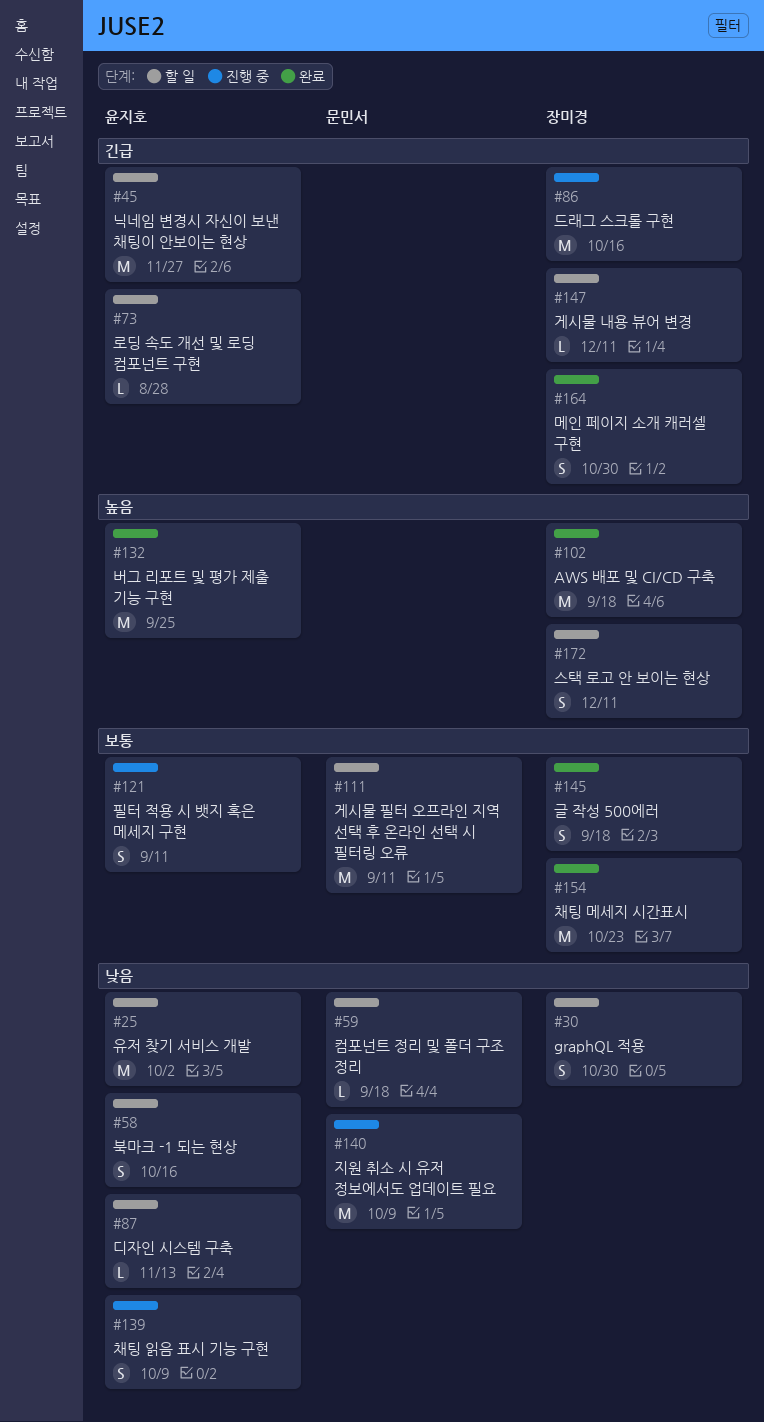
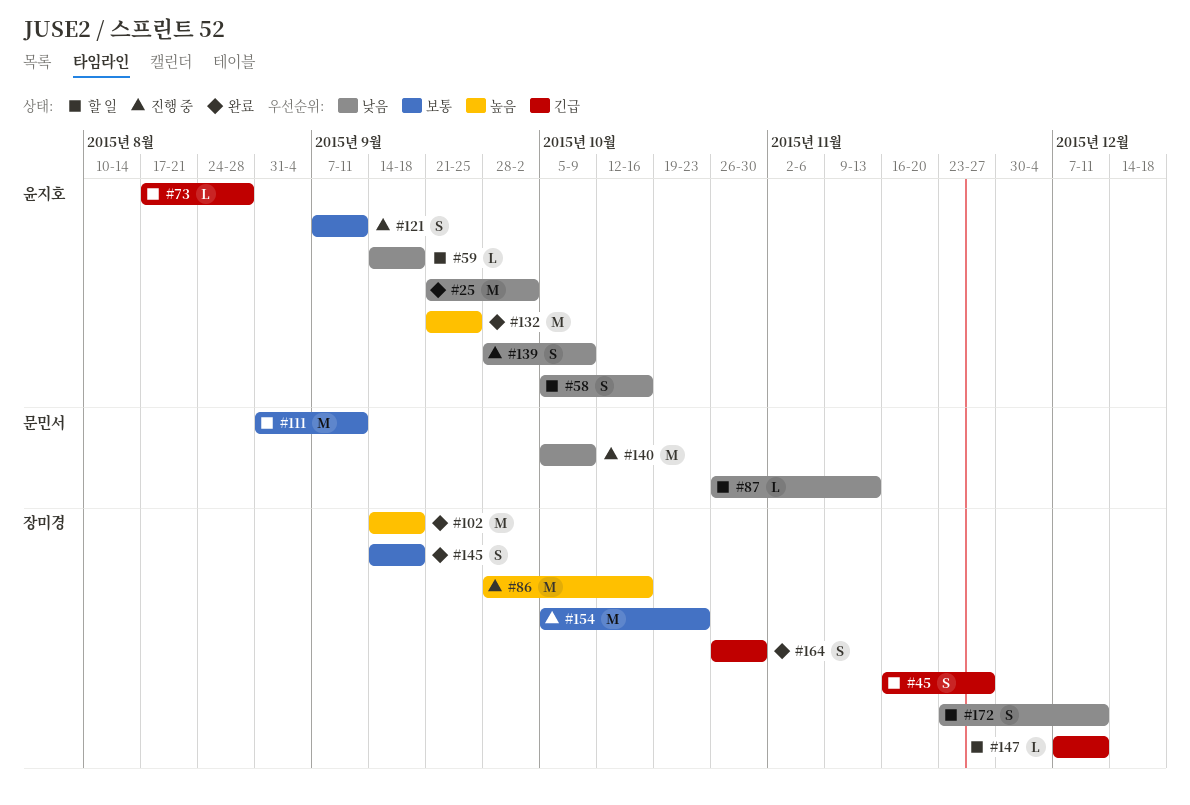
#25, status: 할 일 -> 완료
#30: present -> none
#45, owner: 윤지호 -> 장미경
#45, estimate: M -> S
#59, owner: 문민서 -> 윤지호
#86, priority: 긴급 -> 높음
#87, owner: 윤지호 -> 문민서
#154, status: 완료 -> 진행 중
#172, priority: 높음 -> 낮음

